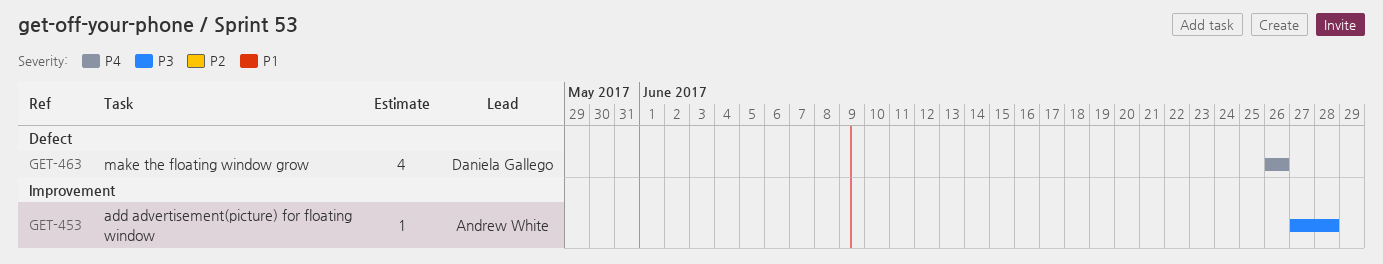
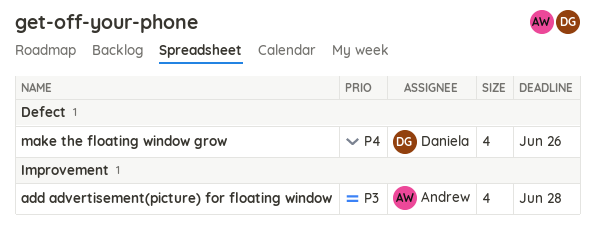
add advertisement(picture) for floating window, estimate: 1 -> 4

